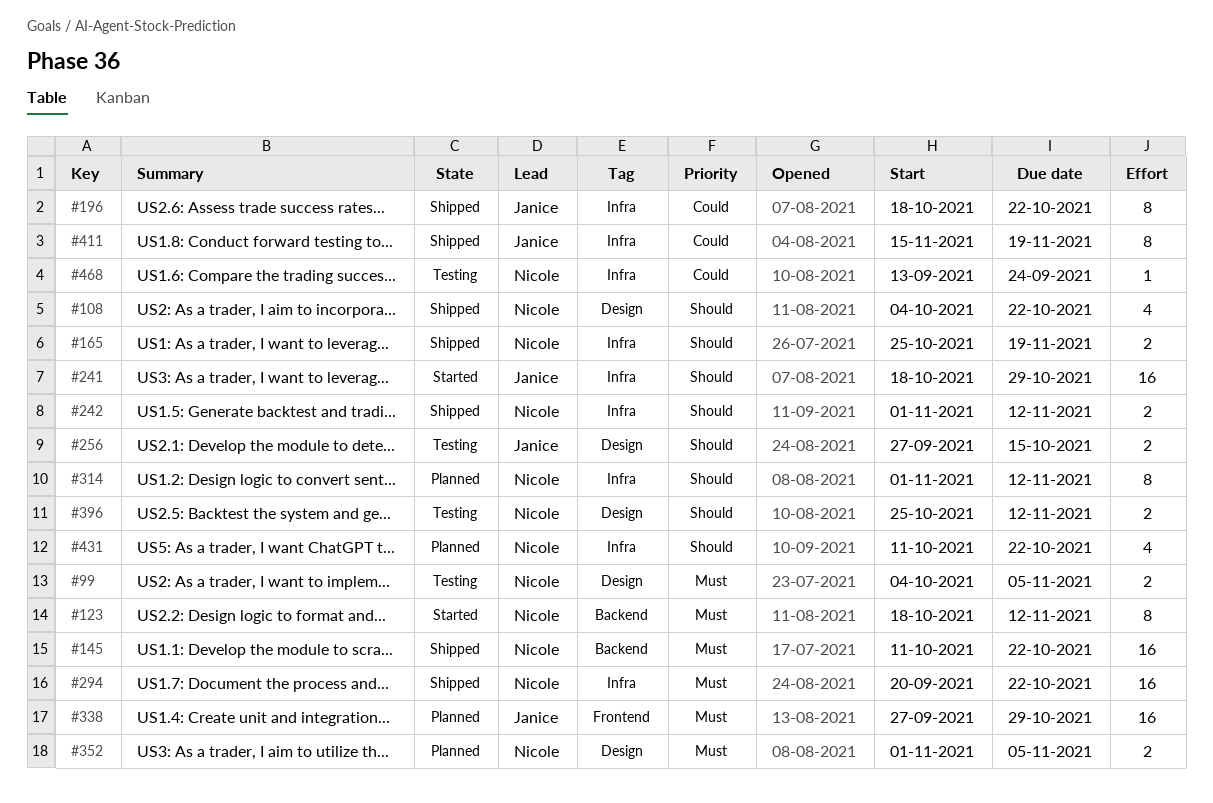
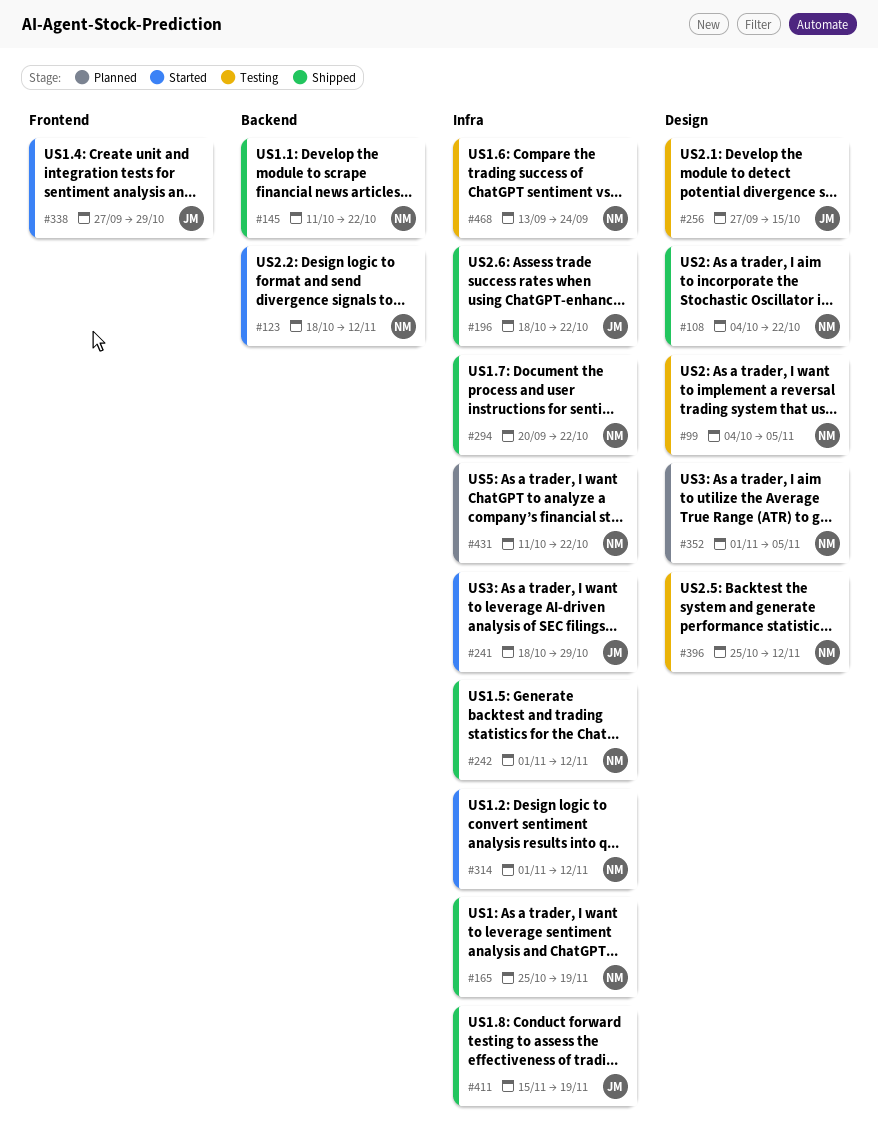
#314, status: Planned -> Started
#338, status: Planned -> Started

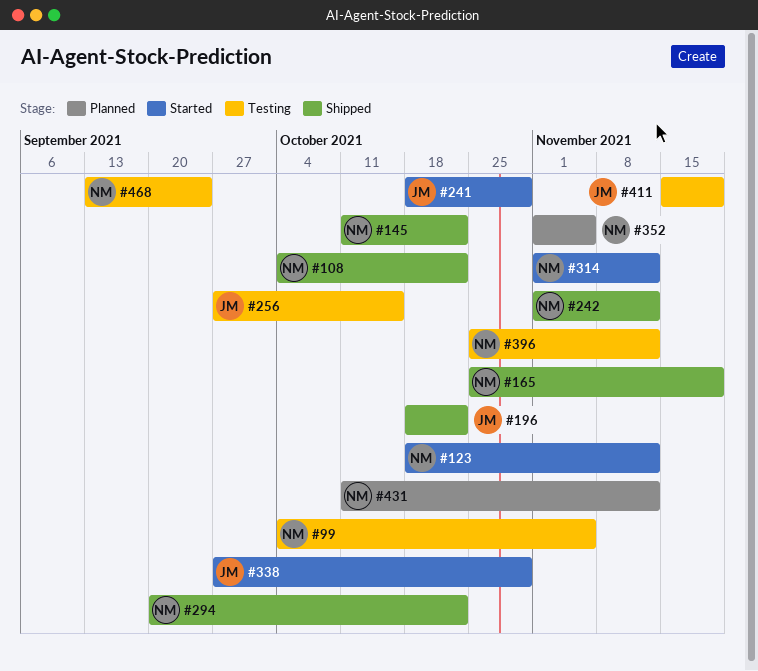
#411, status: Shipped -> Testing
#431, due: Oct 22 -> Nov 12

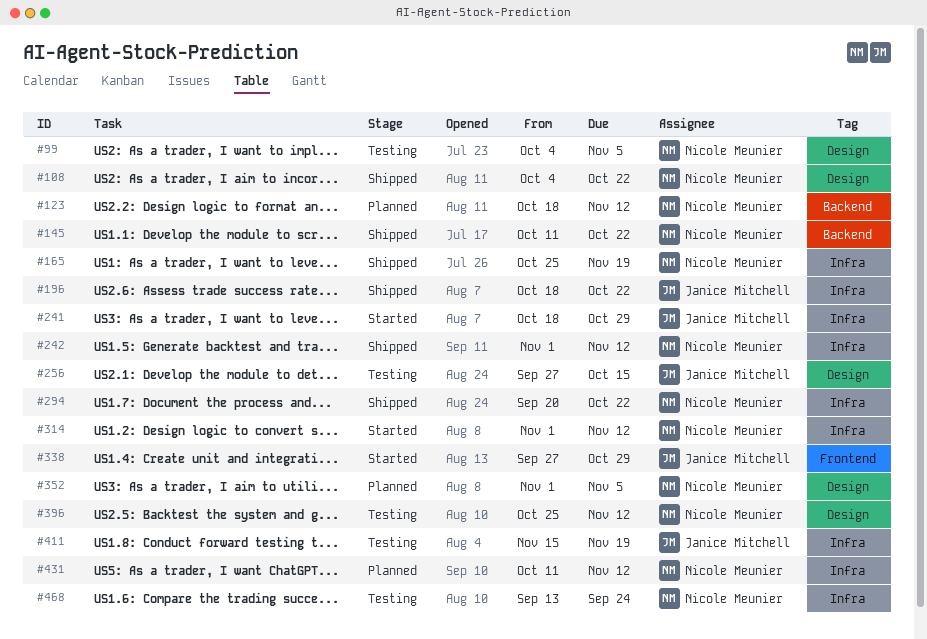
#123, status: Started -> Planned

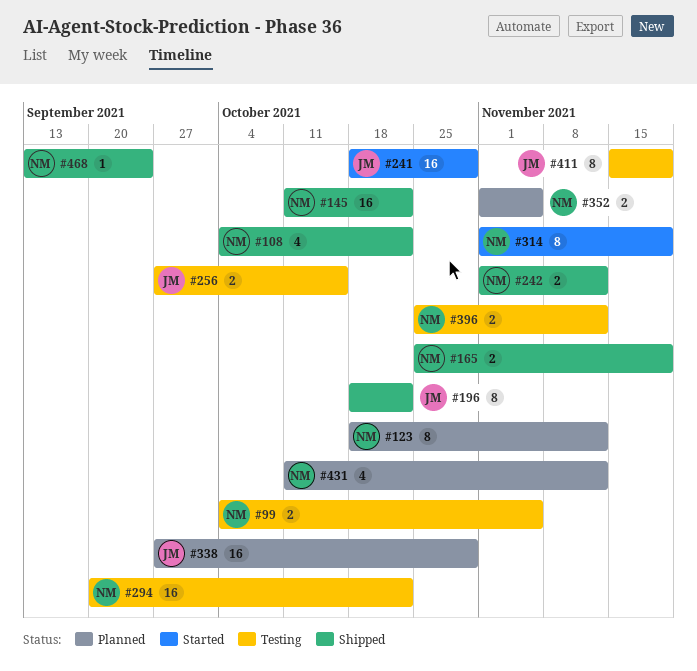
#294, status: Shipped -> Testing
#314, due: Nov 12 -> Nov 19
#338, status: Started -> Planned
#468, status: Testing -> Shipped

